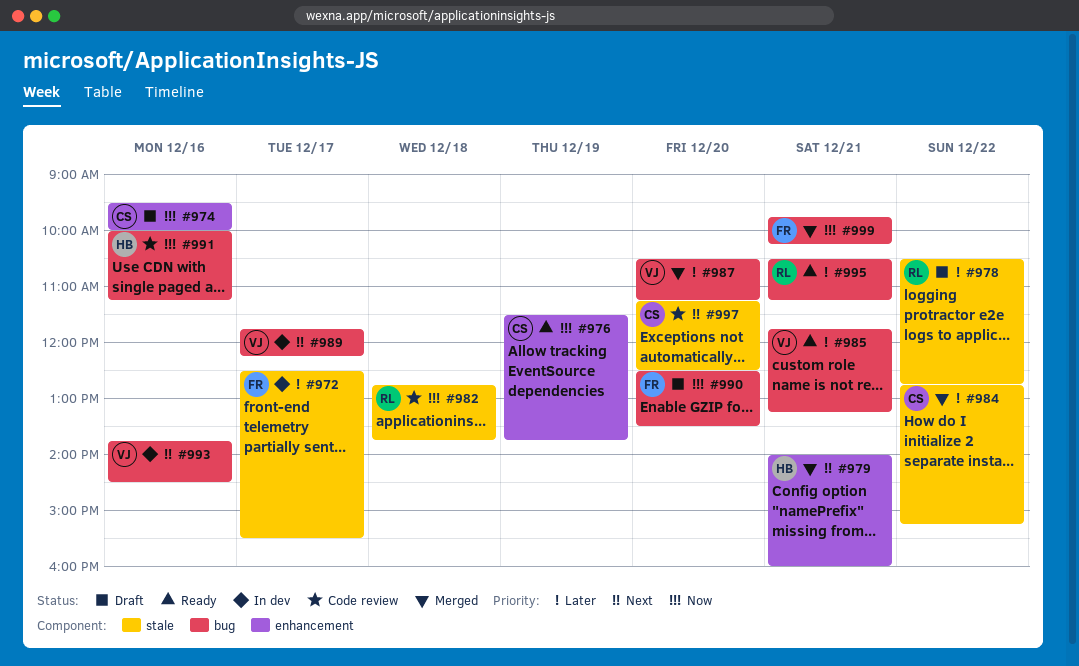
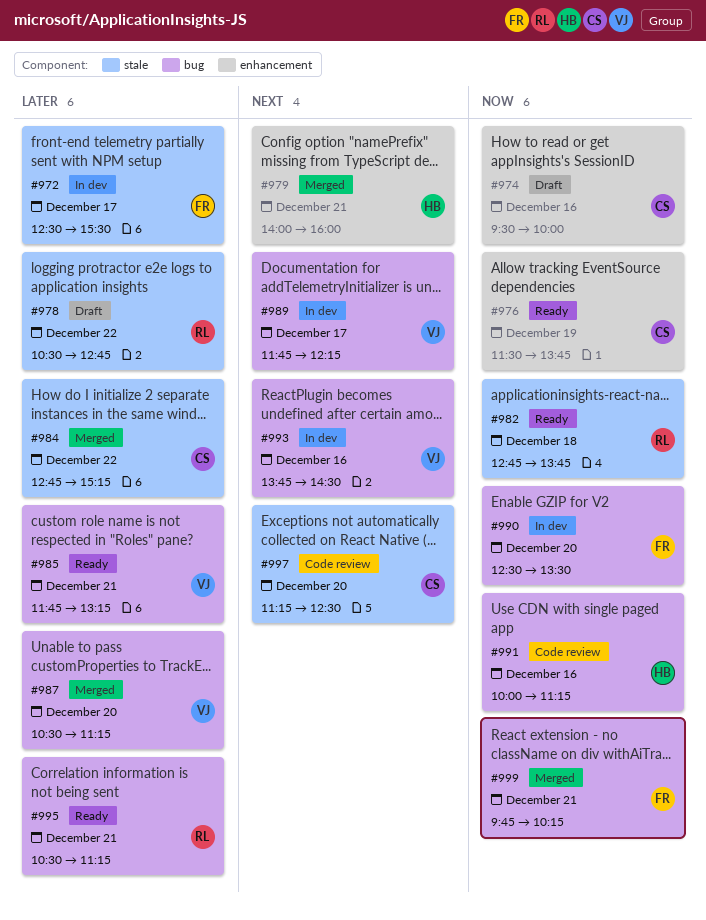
#982, status: Code review -> Ready
#990, status: Draft -> In dev

